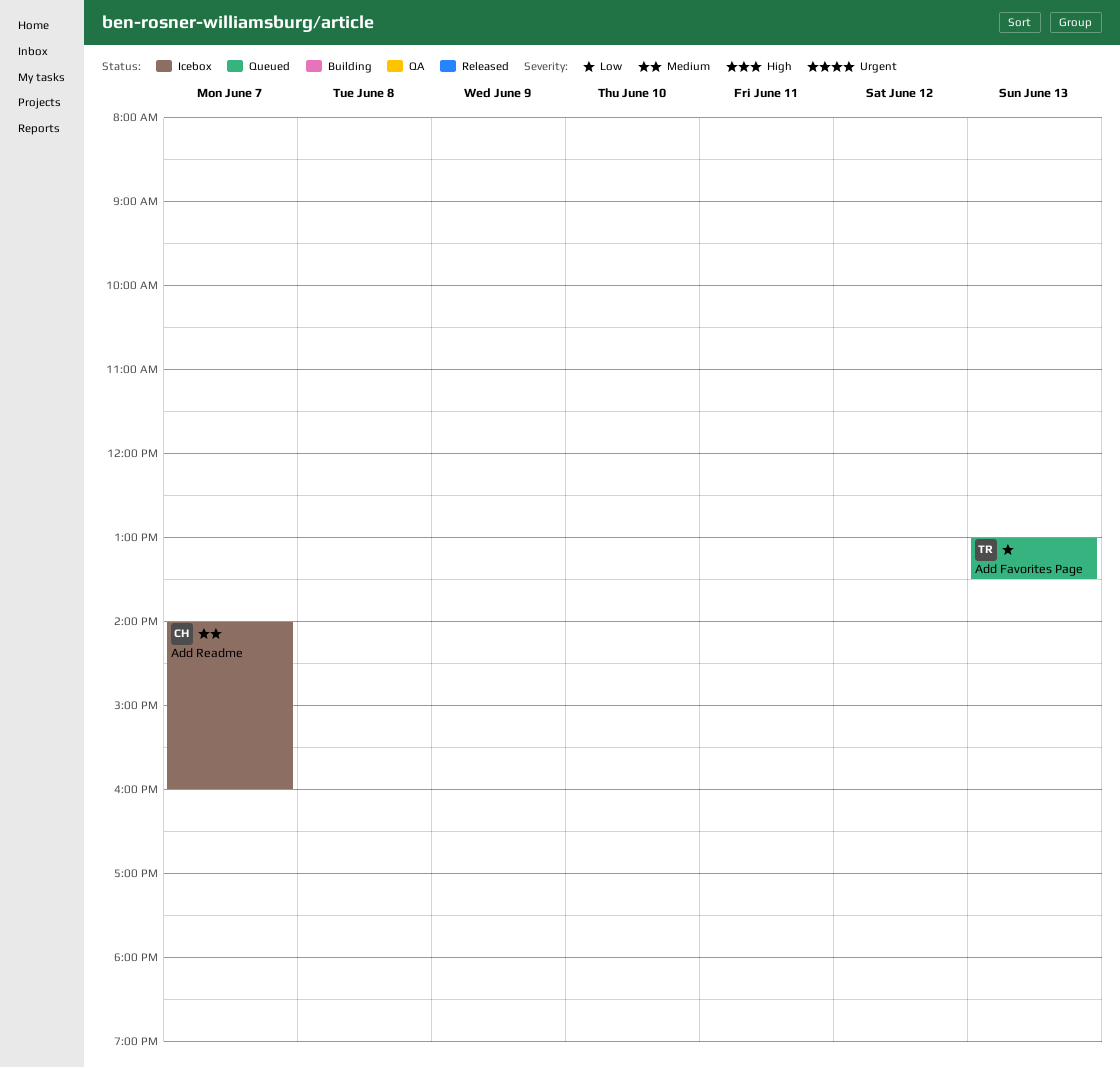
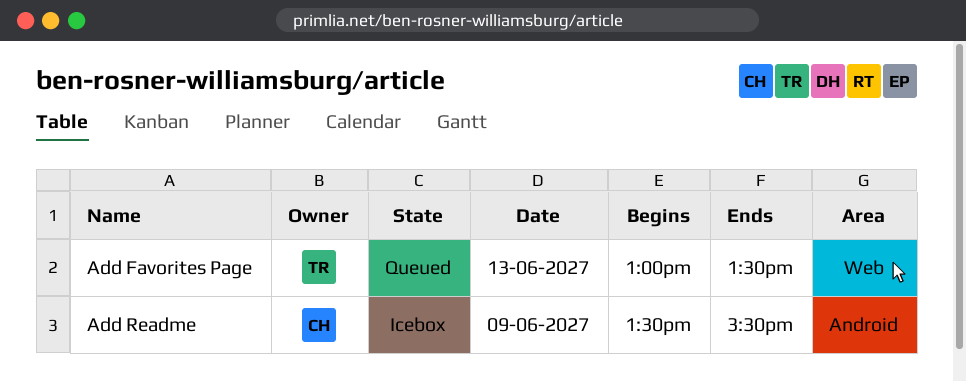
Add Readme, day: Jun 7 -> Jun 9
Add Readme, begins: 14:00 -> 13:30
Add Readme, ends: 16:00 -> 15:30

